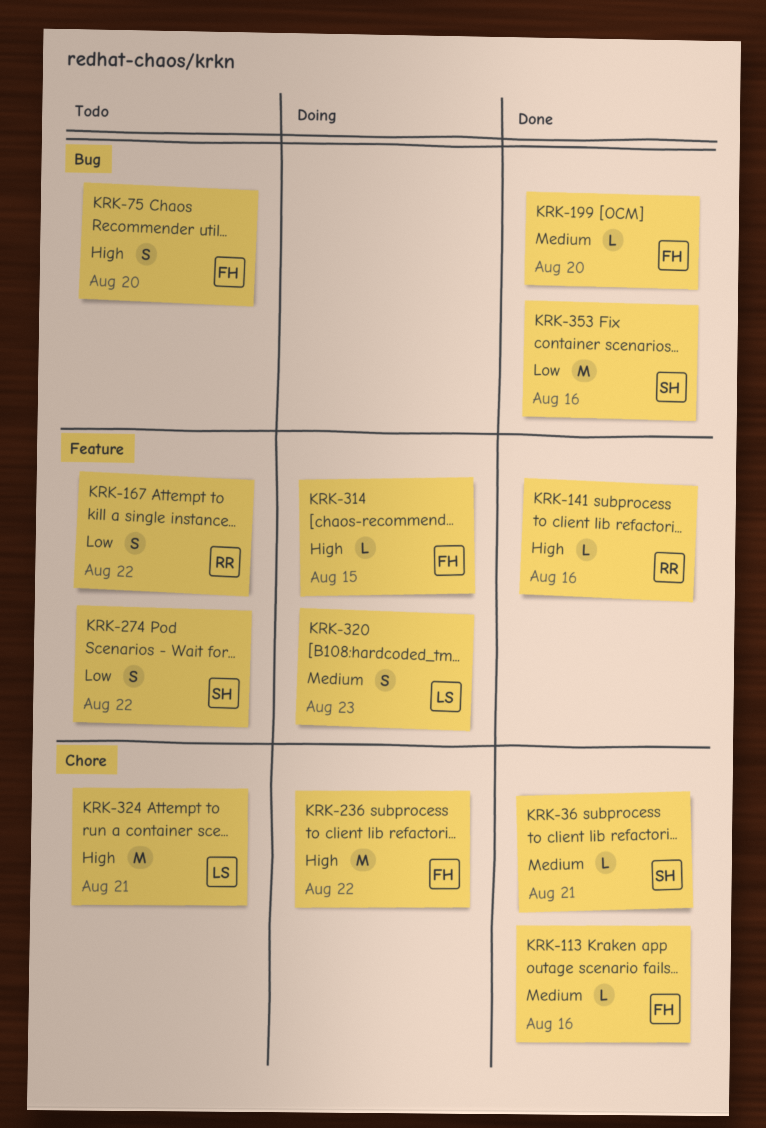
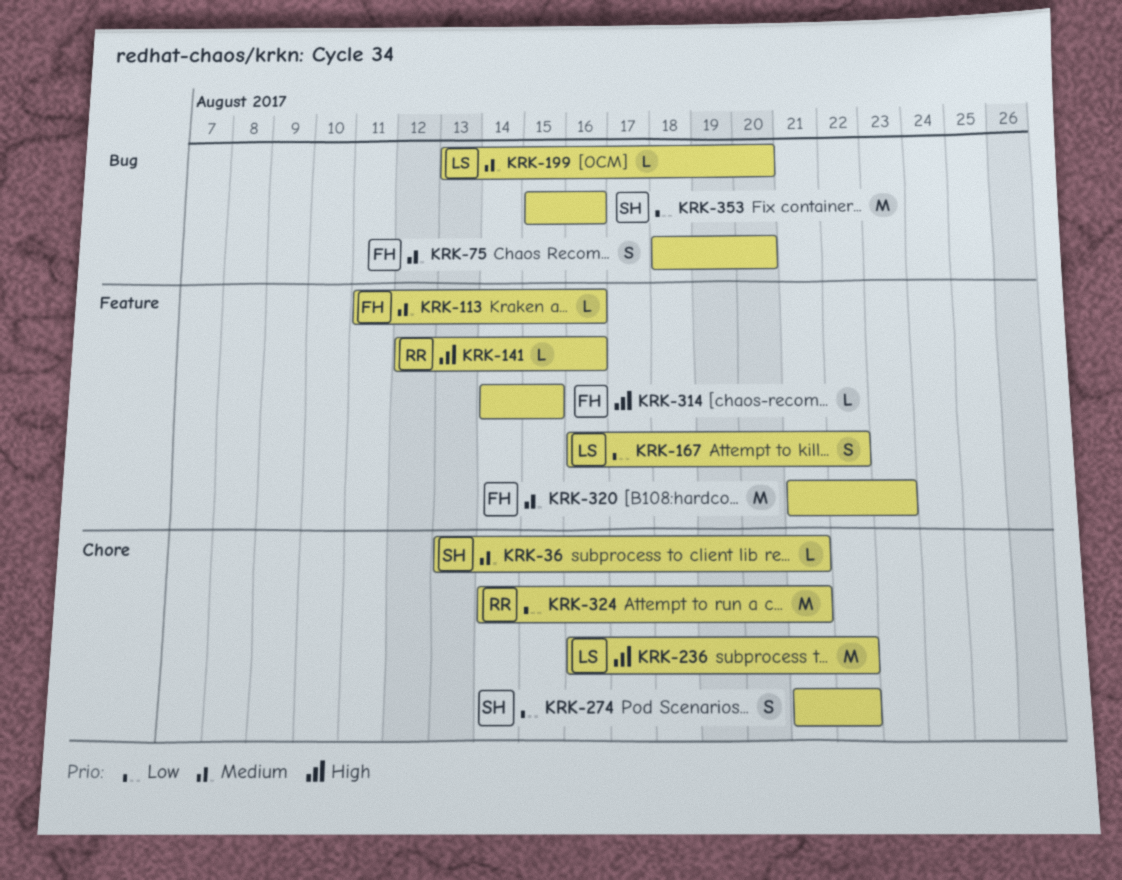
KRK-75, priority: High -> Medium
KRK-113, label: Chore -> Feature
KRK-167, owner: RR -> LS
KRK-199, owner: FH -> LS
KRK-236, owner: FH -> LS
KRK-274, label: Feature -> Chore
KRK-320, owner: LS -> FH
KRK-320, estimate: S -> M
KRK-324, owner: LS -> RR
KRK-324, priority: High -> Low

